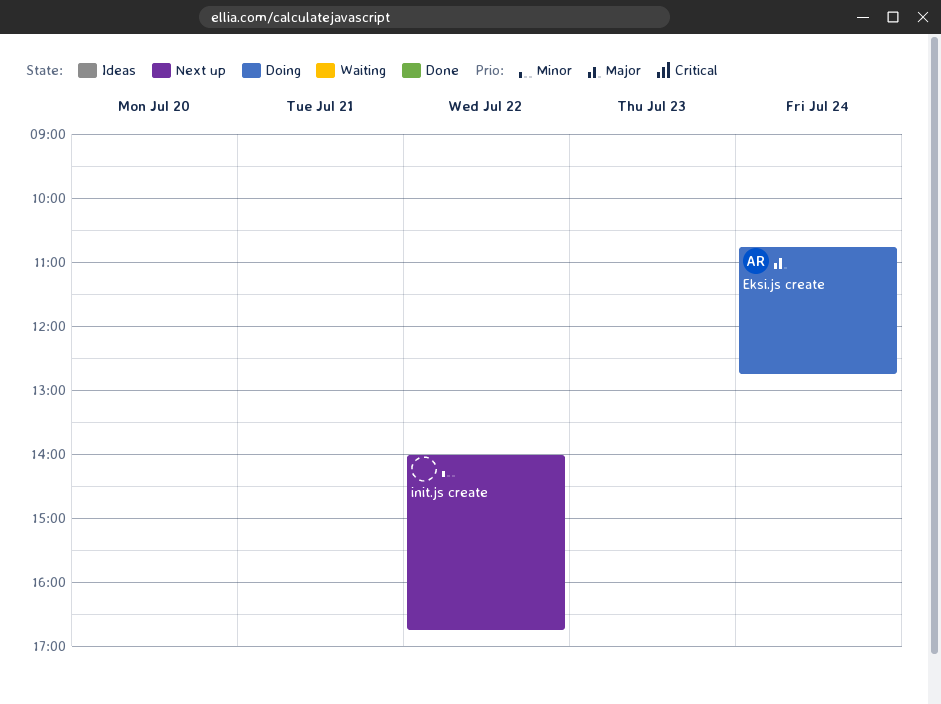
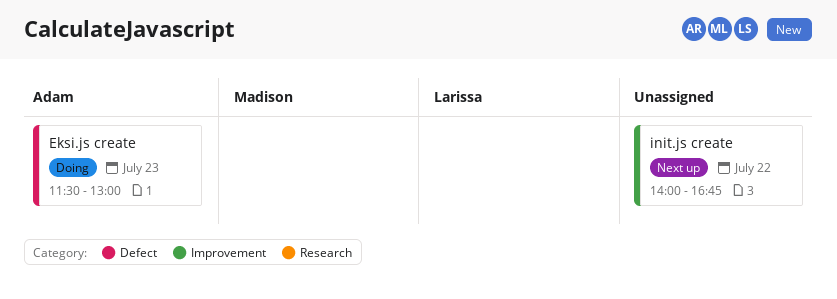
Eksi.js create, day: Jul 24 -> Jul 23
Eksi.js create, begins: 10:45 -> 11:30
Eksi.js create, ends: 12:45 -> 13:00

